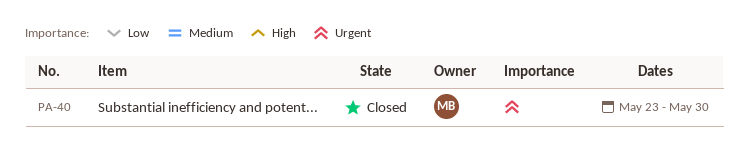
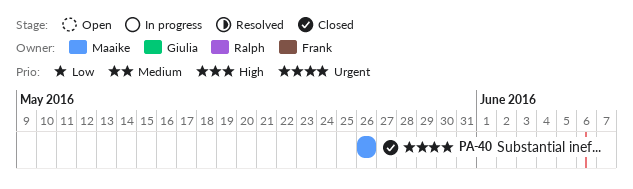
PA-40, start: May 23 -> May 26
PA-40, due: May 30 -> May 26

